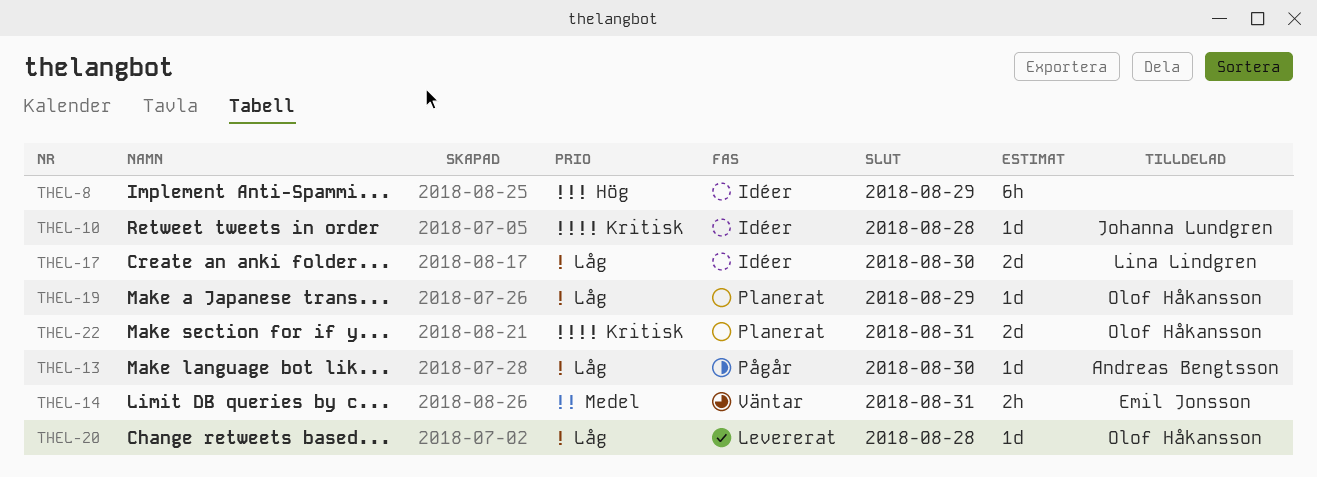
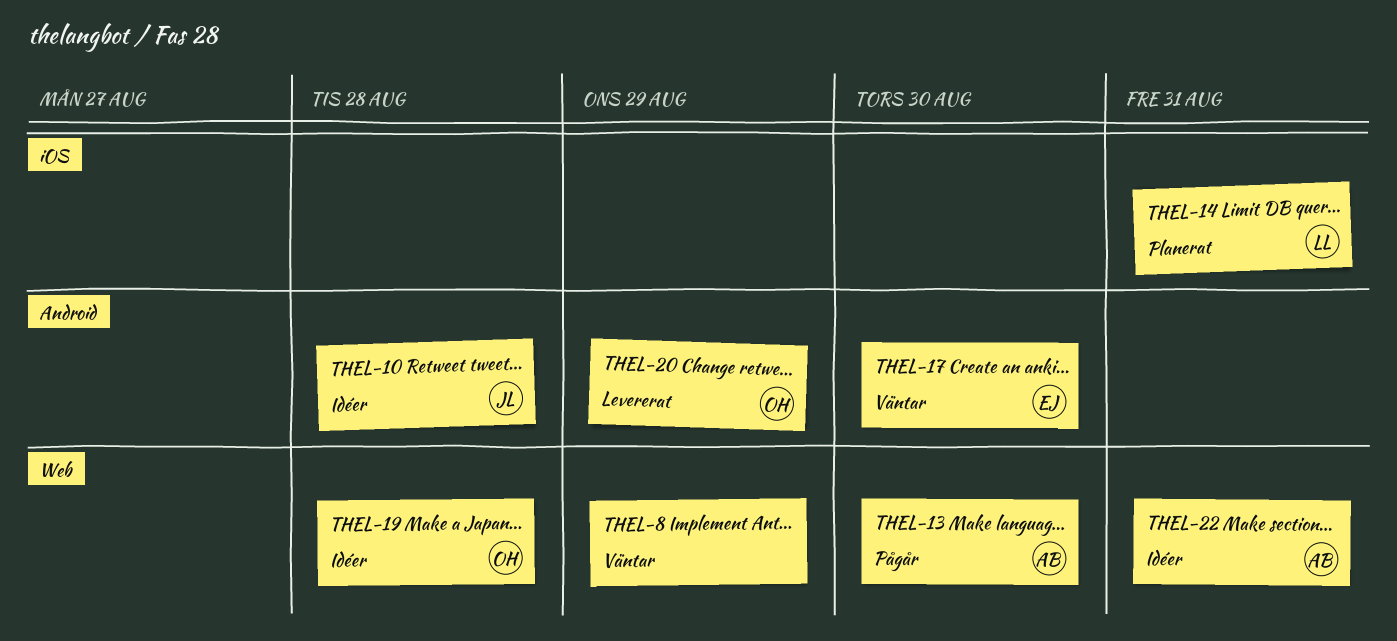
THEL-8, status: Idéer -> Väntar
THEL-14, status: Väntar -> Planerat
THEL-14, owner: Emil Jonsson -> Lina Lindgren
THEL-17, status: Idéer -> Väntar
THEL-17, owner: Lina Lindgren -> Emil Jonsson
THEL-19, status: Planerat -> Idéer
THEL-19, due: Aug 29 -> Aug 28
THEL-20, due: Aug 28 -> Aug 29
THEL-22, status: Planerat -> Idéer
THEL-22, owner: Olof Håkansson -> Andreas Bengtsson

